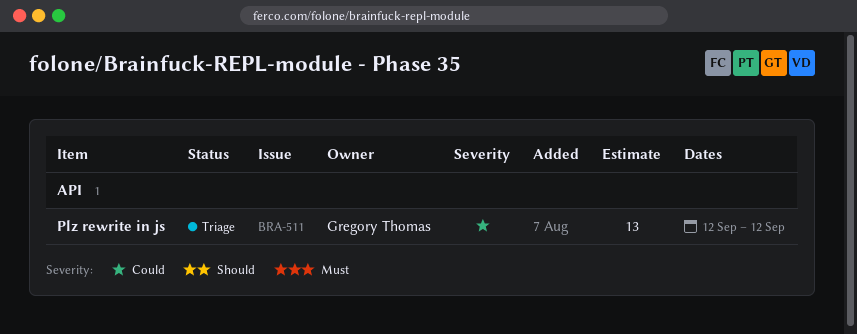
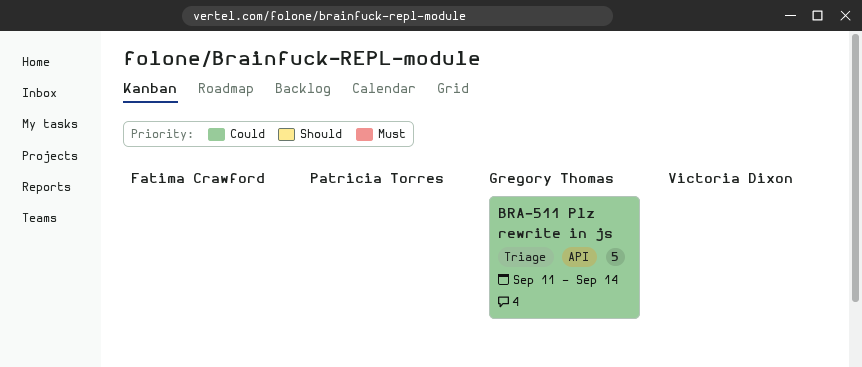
BRA-511, estimate: 13 -> 5
BRA-511, start: Sep 12 -> Sep 11
BRA-511, due: Sep 12 -> Sep 14

